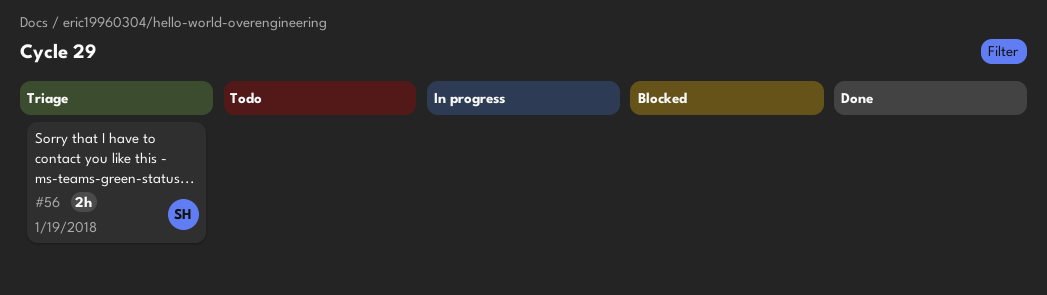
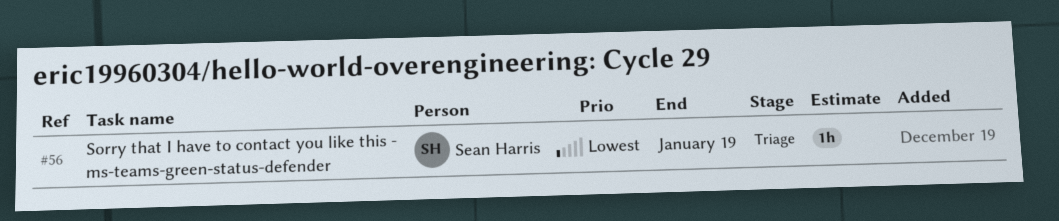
#56, estimate: 2h -> 1h

